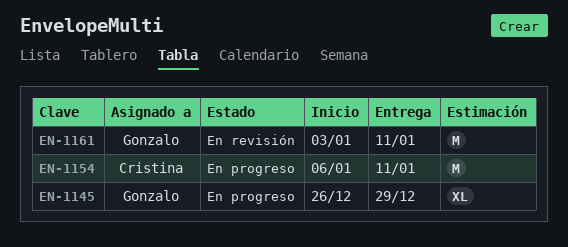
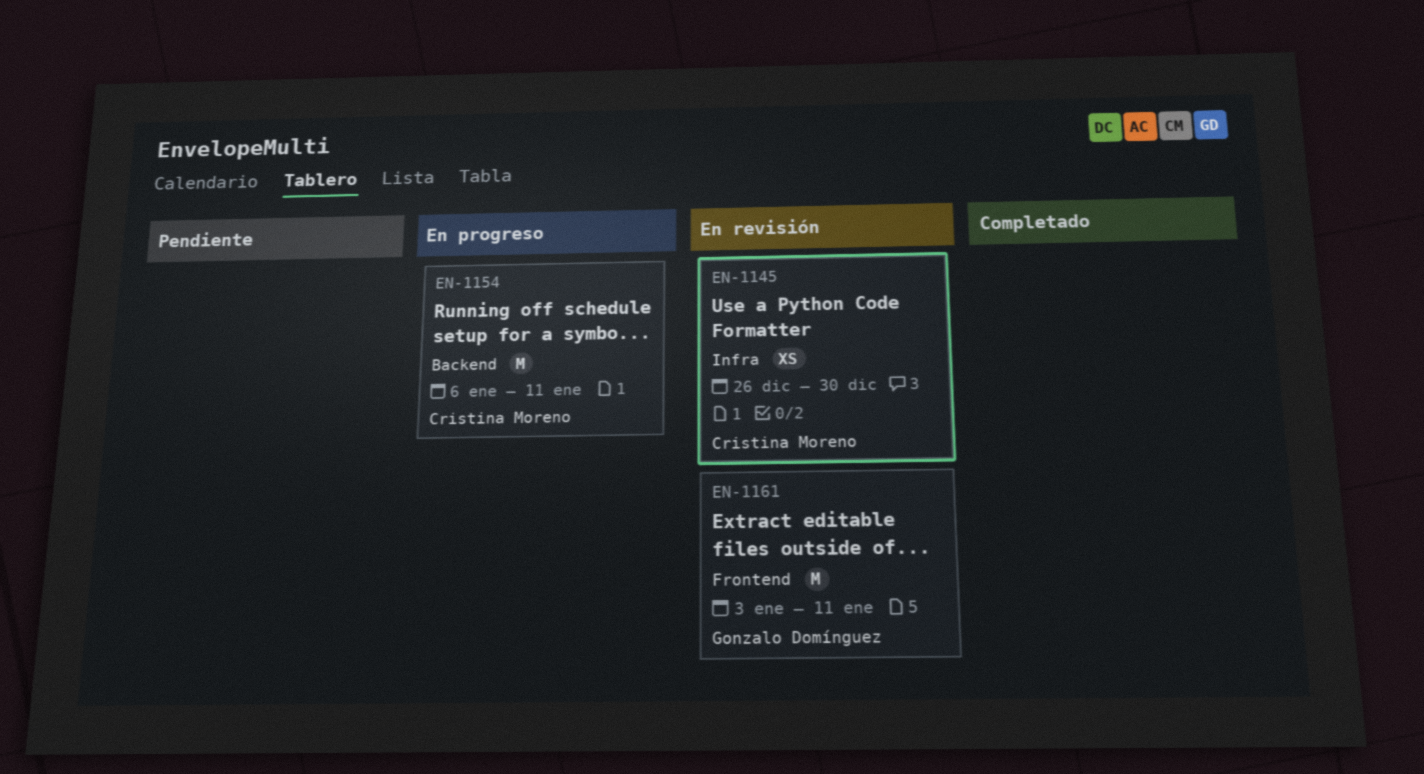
EN-1145, status: En progreso -> En revisión
EN-1145, owner: Gonzalo Domínguez -> Cristina Moreno
EN-1145, estimate: XL -> XS
EN-1145, due: Dec 29 -> Dec 30

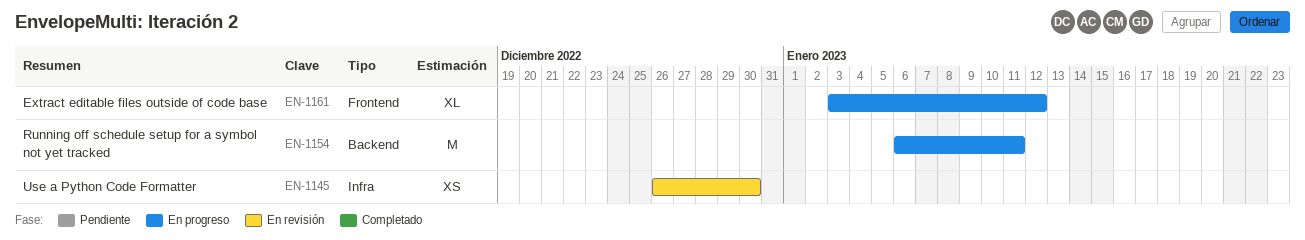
EN-1161, status: En revisión -> En progreso
EN-1161, estimate: M -> XL
EN-1161, due: Jan 11 -> Jan 12

